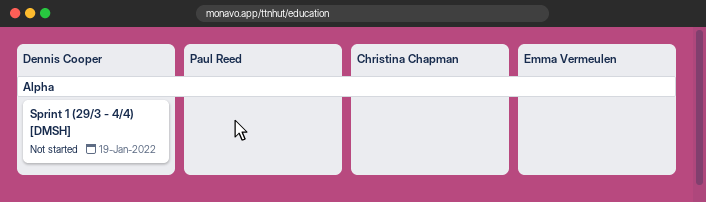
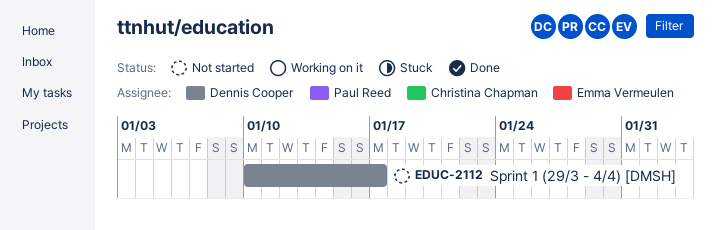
Sprint 1 (29/3 - 4/4) [DMSH], due: Jan 19 -> Jan 17

